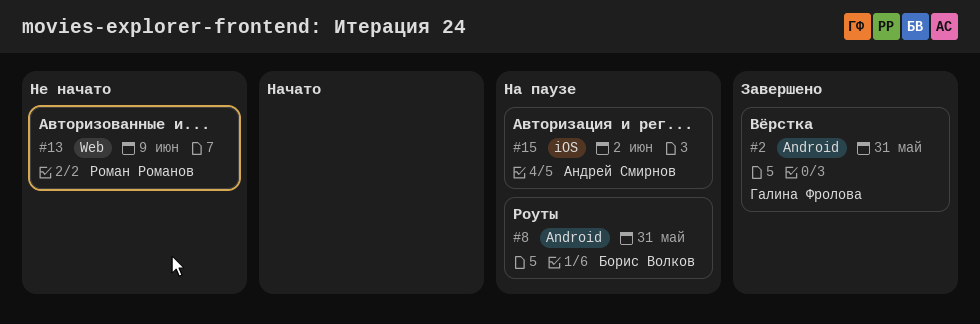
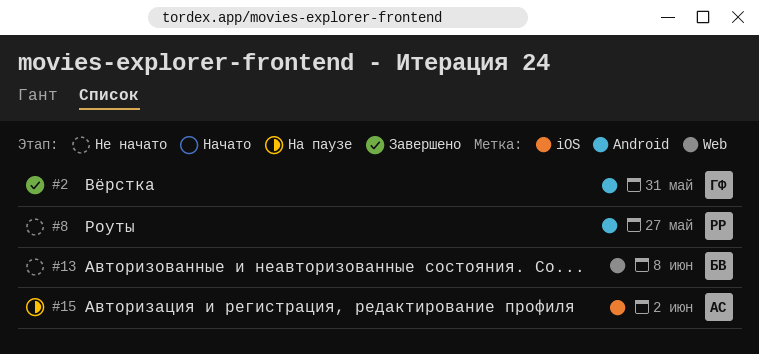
#8, status: На паузе -> Не начато
#8, owner: Борис Волков -> Роман Романов
#8, due: May 31 -> May 27
#13, owner: Роман Романов -> Борис Волков
#13, due: Jun 9 -> Jun 8

